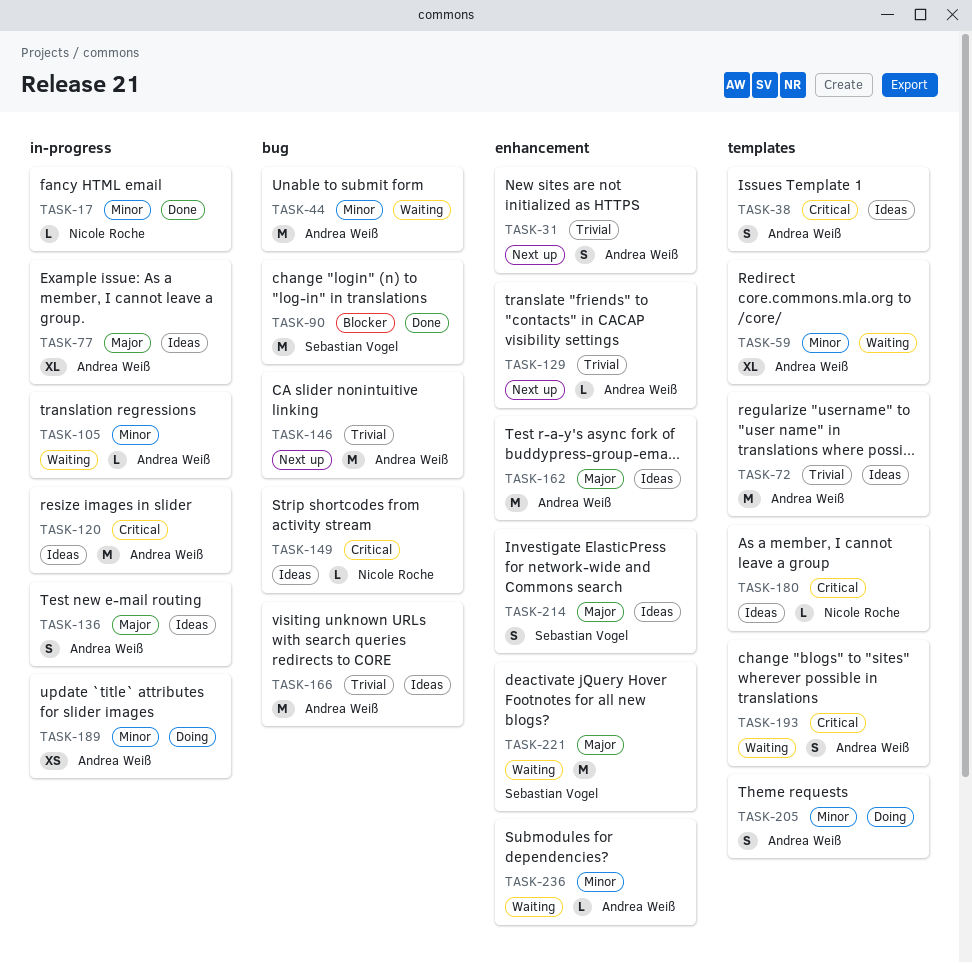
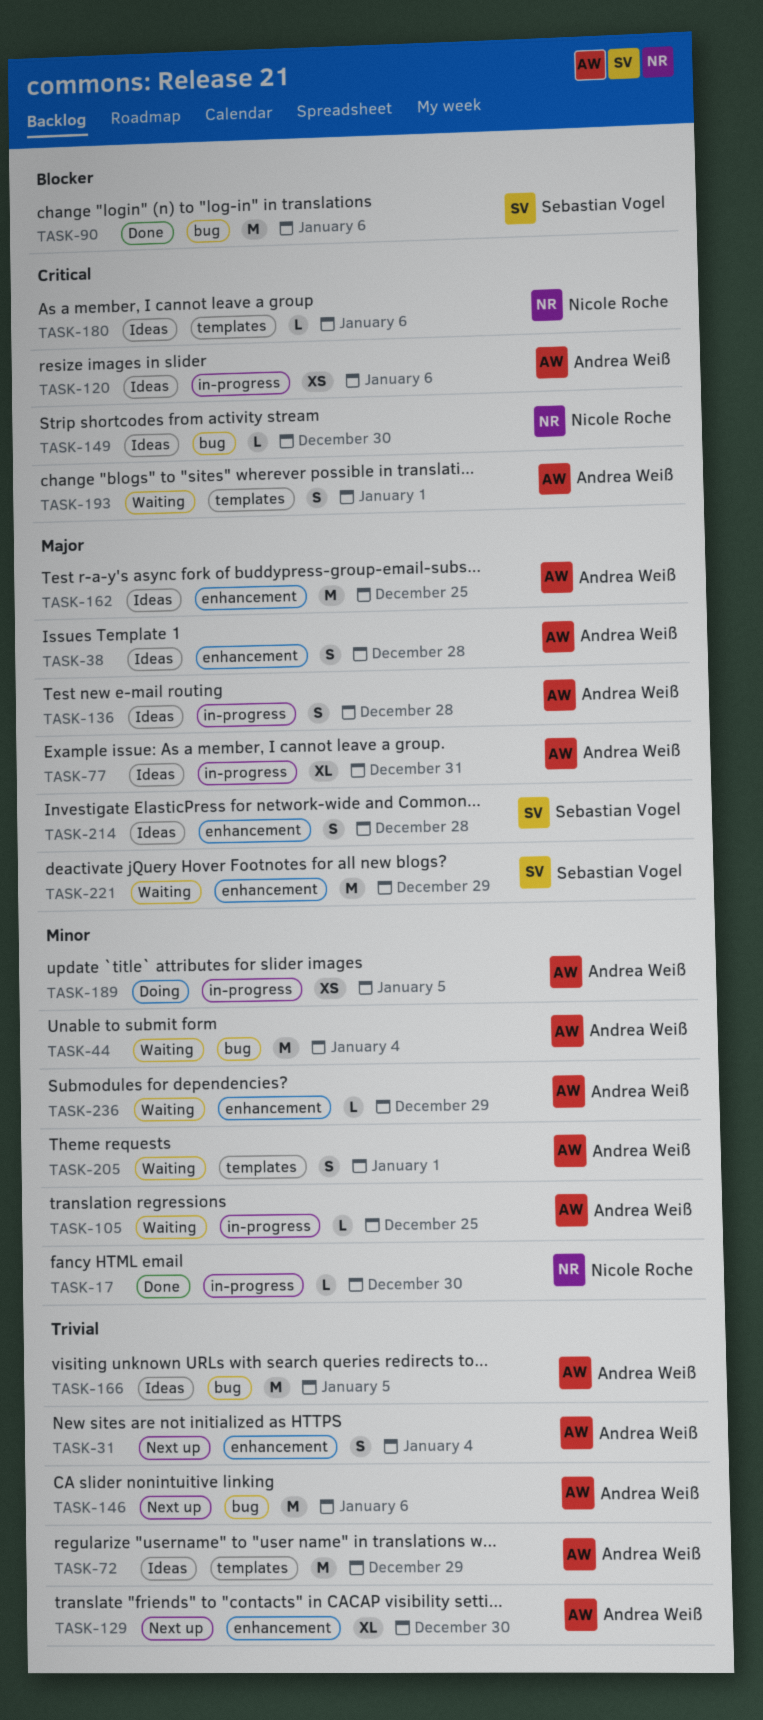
TASK-38, priority: Critical -> Major
TASK-38, label: templates -> enhancement
TASK-59: present -> none
TASK-120, estimate: M -> XS
TASK-129, estimate: L -> XL
TASK-205, status: Doing -> Waiting

